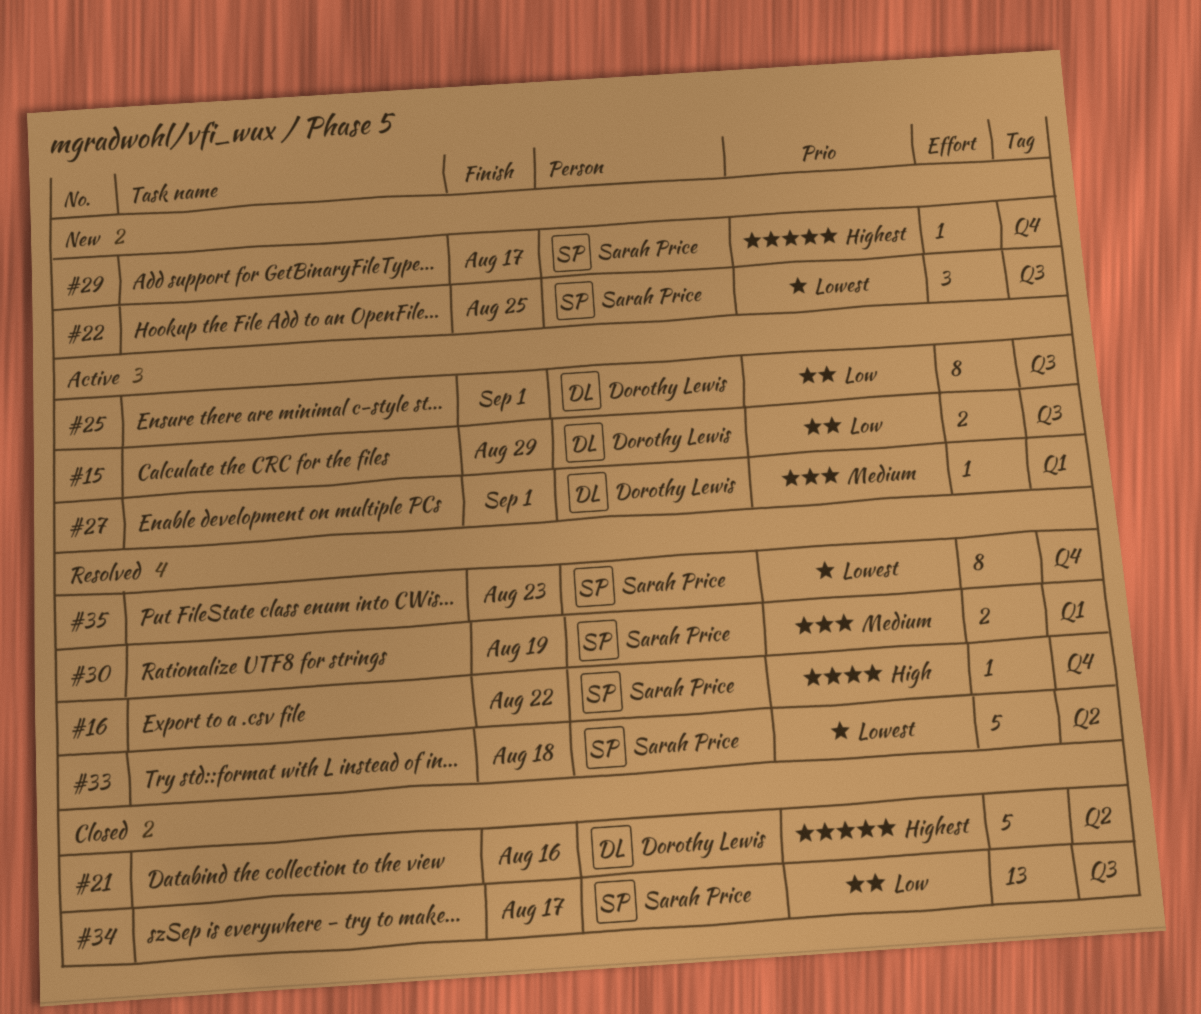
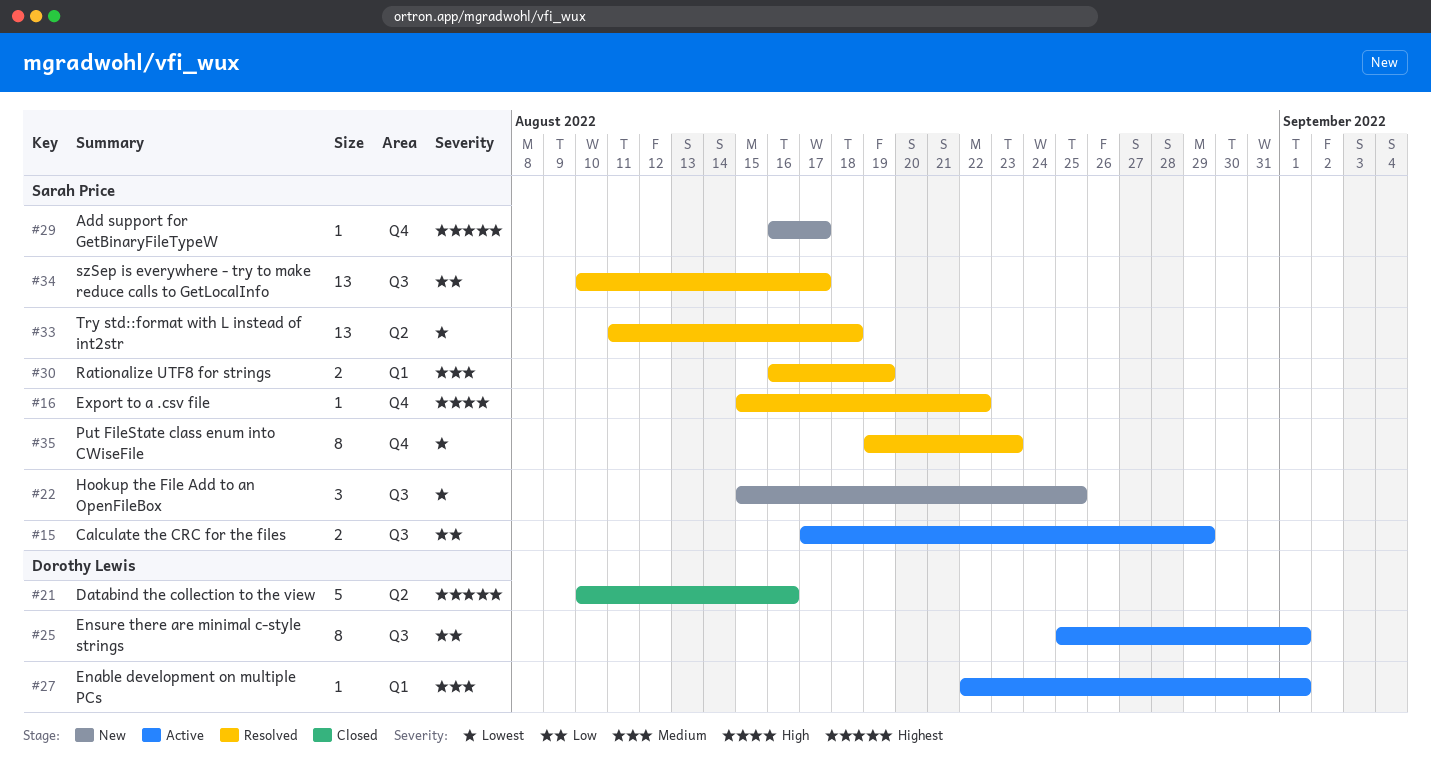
#15, owner: Dorothy Lewis -> Sarah Price
#33, estimate: 5 -> 13
#34, status: Closed -> Resolved

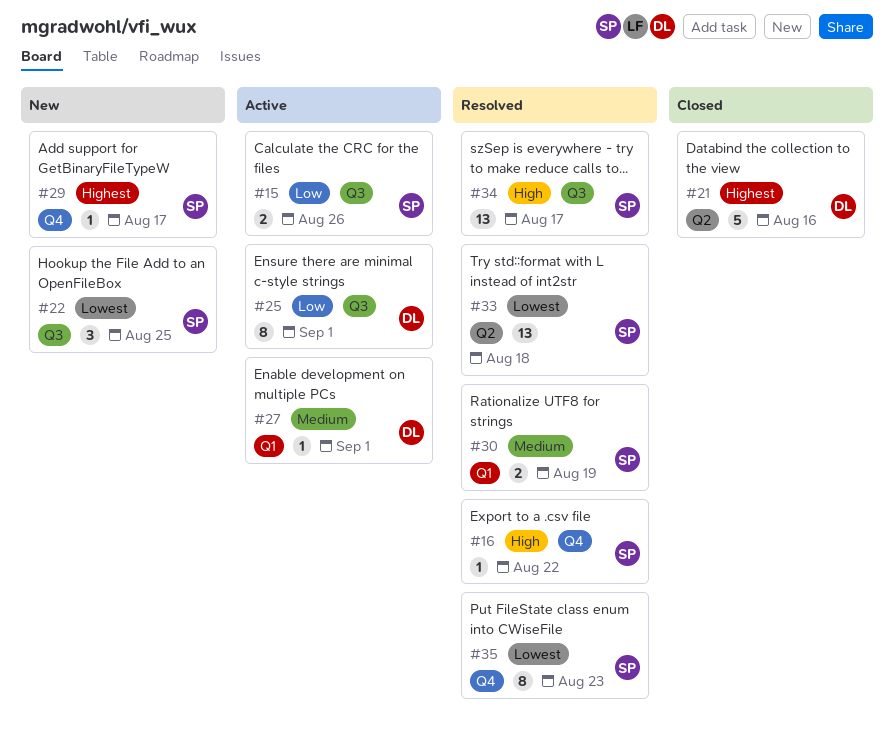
#15, due: Aug 29 -> Aug 26
#34, priority: Low -> High

